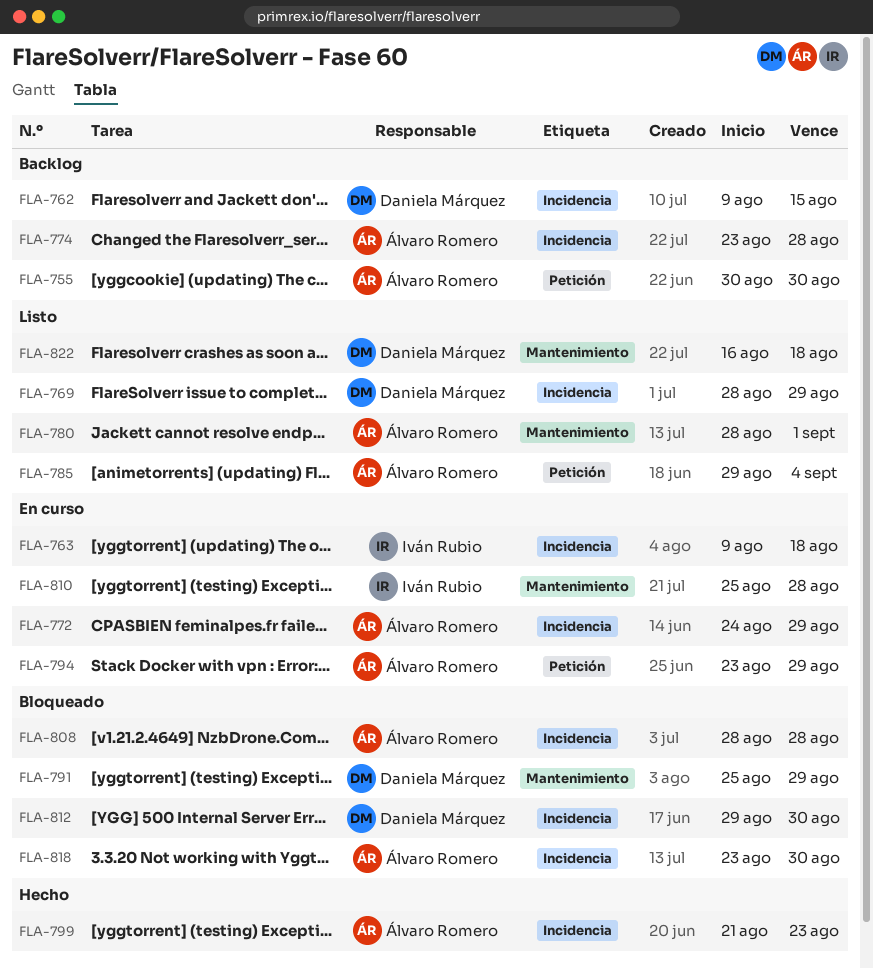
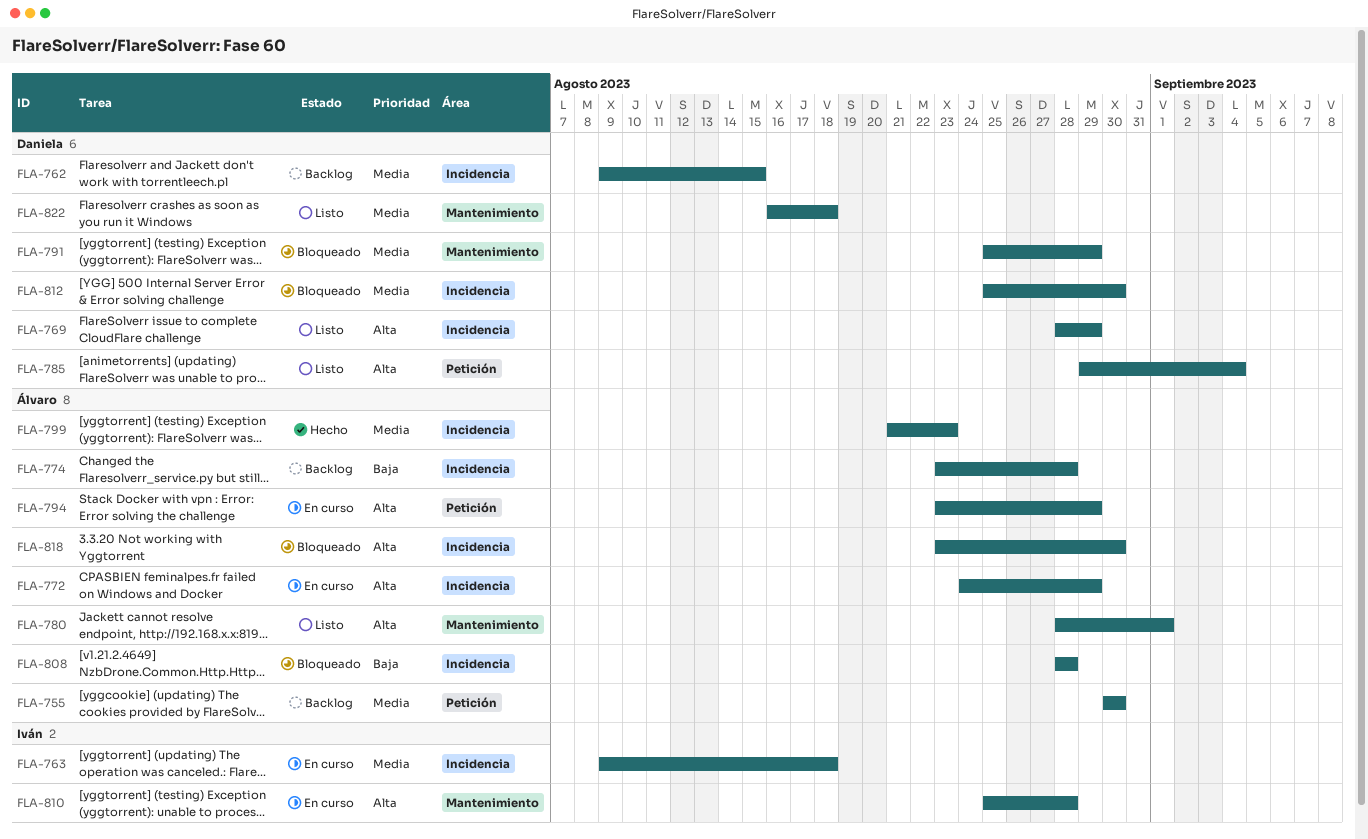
FLA-785, owner: Álvaro Romero -> Daniela Márquez
FLA-812, start: Aug 29 -> Aug 25

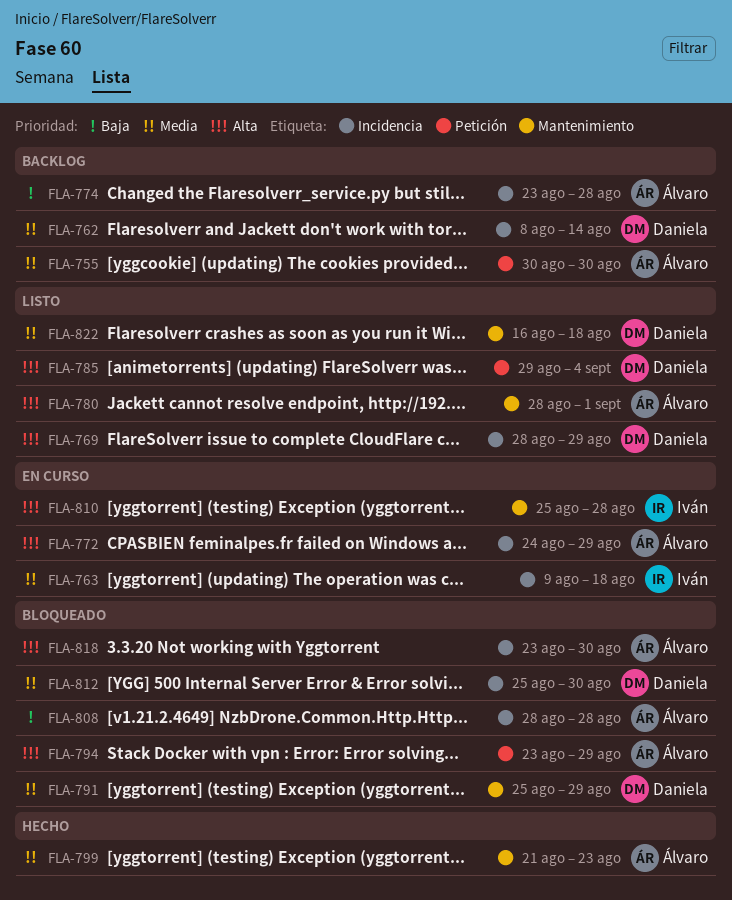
FLA-762, start: Aug 9 -> Aug 8
FLA-762, due: Aug 15 -> Aug 14
FLA-794, status: En curso -> Bloqueado
FLA-799, label: Incidencia -> Mantenimiento

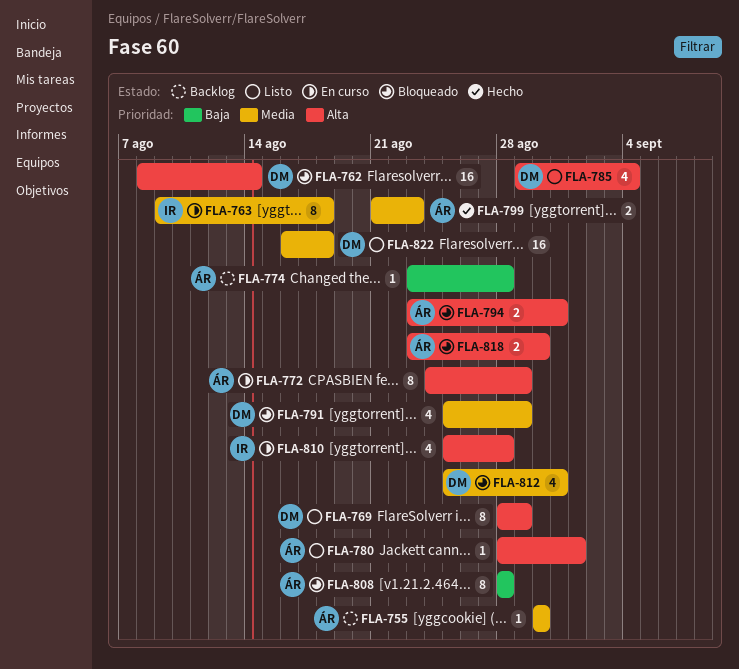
FLA-762, status: Backlog -> Bloqueado
FLA-762, priority: Media -> Alta
FLA-794, due: Aug 29 -> Aug 31
FLA-812, due: Aug 30 -> Aug 31

